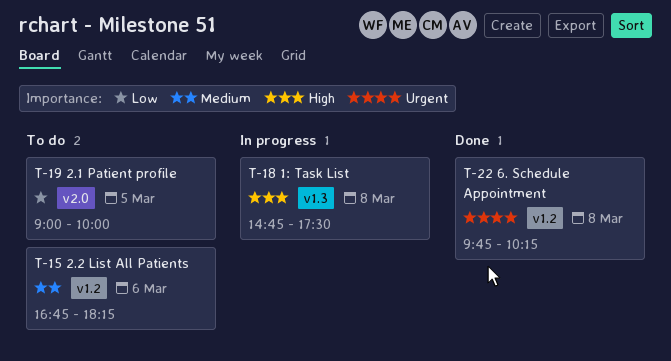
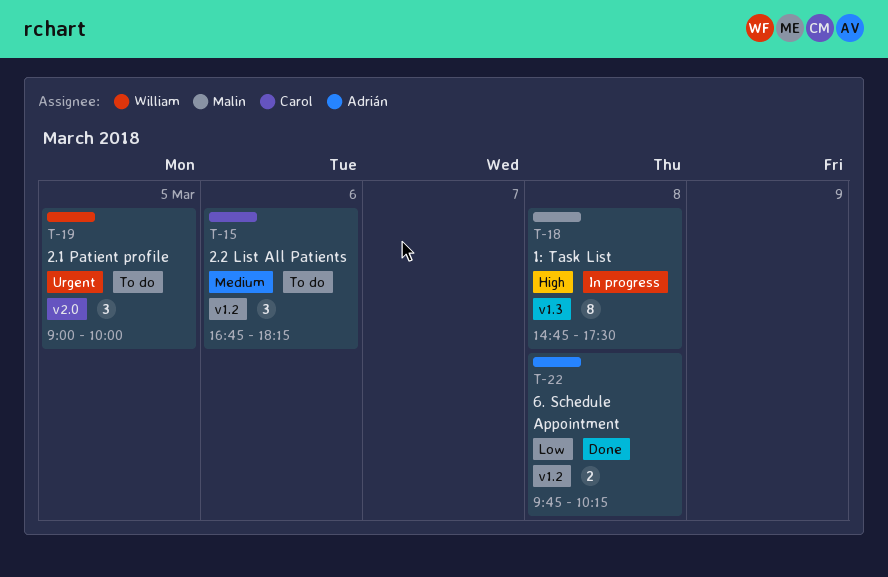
T-19, priority: Low -> Urgent
T-22, priority: Urgent -> Low

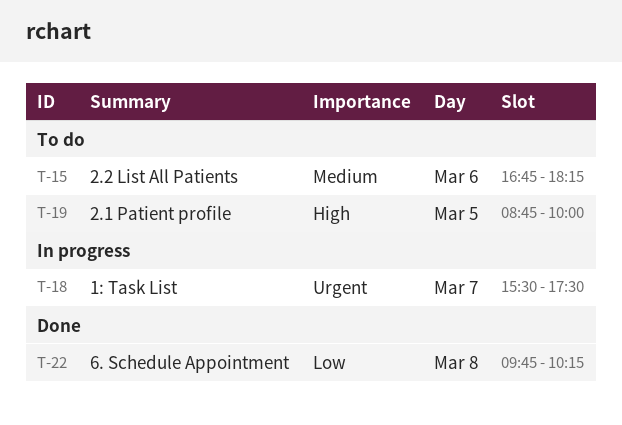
T-18, priority: High -> Urgent
T-18, day: Mar 8 -> Mar 7
T-18, begins: 14:45 -> 15:30
T-19, priority: Urgent -> High
T-19, begins: 09:00 -> 08:45

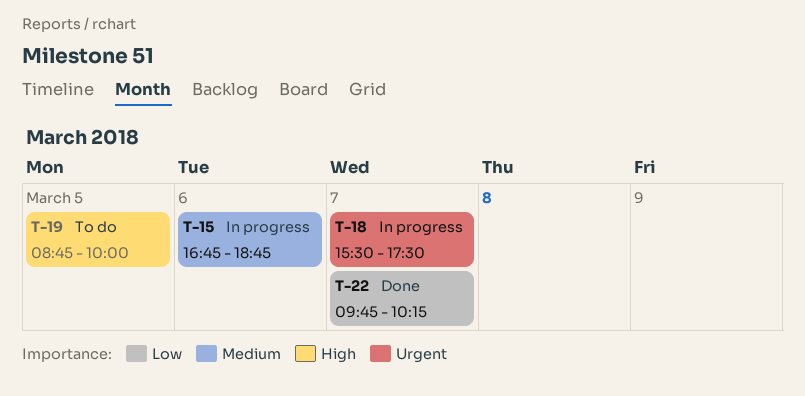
T-15, status: To do -> In progress
T-15, ends: 18:15 -> 18:45
T-22, day: Mar 8 -> Mar 7

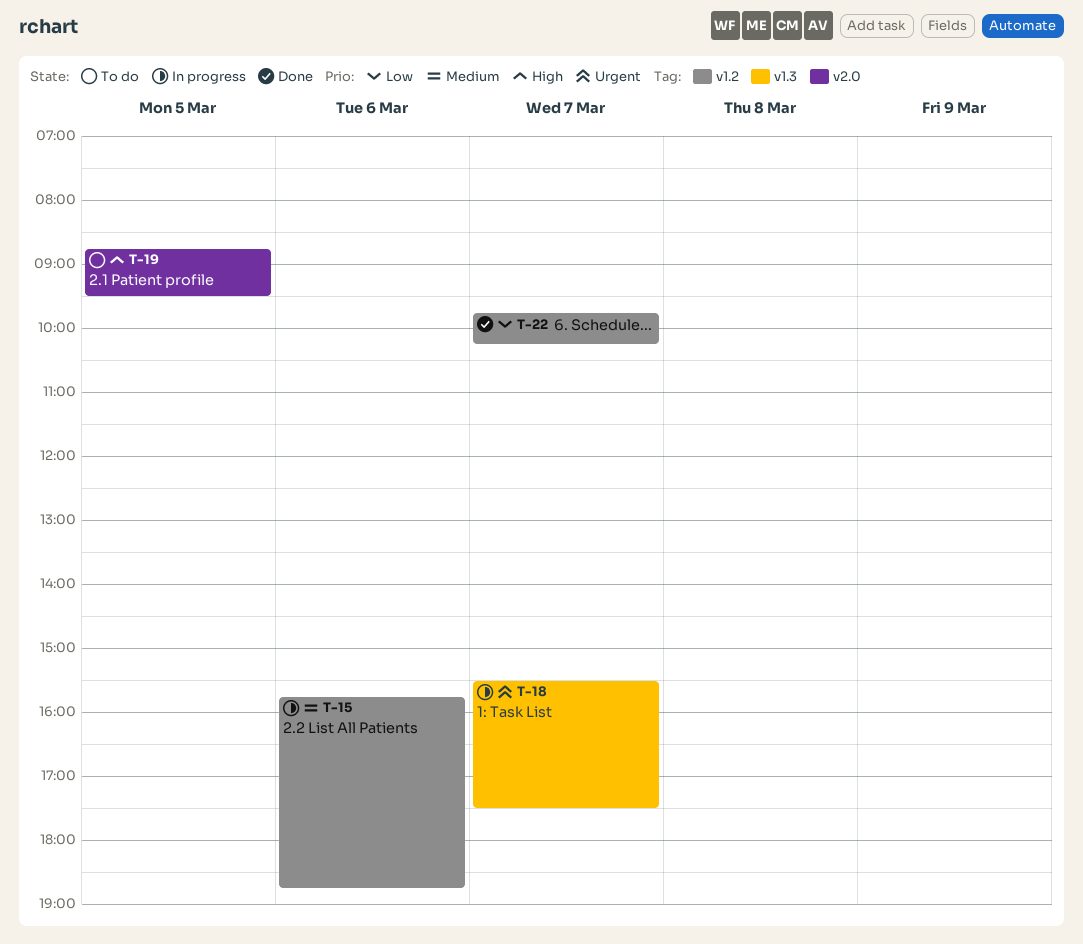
T-15, begins: 16:45 -> 15:45
T-19, ends: 10:00 -> 09:30

